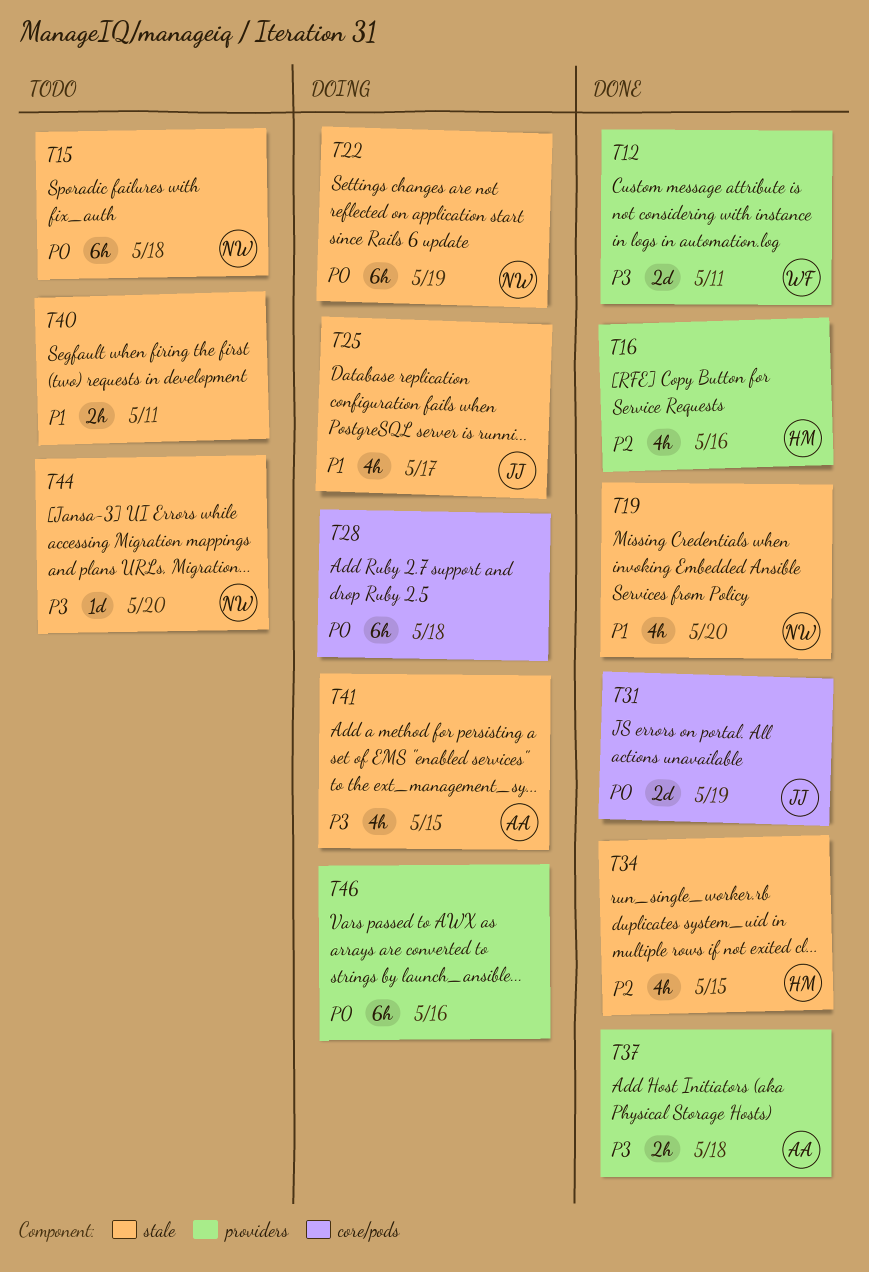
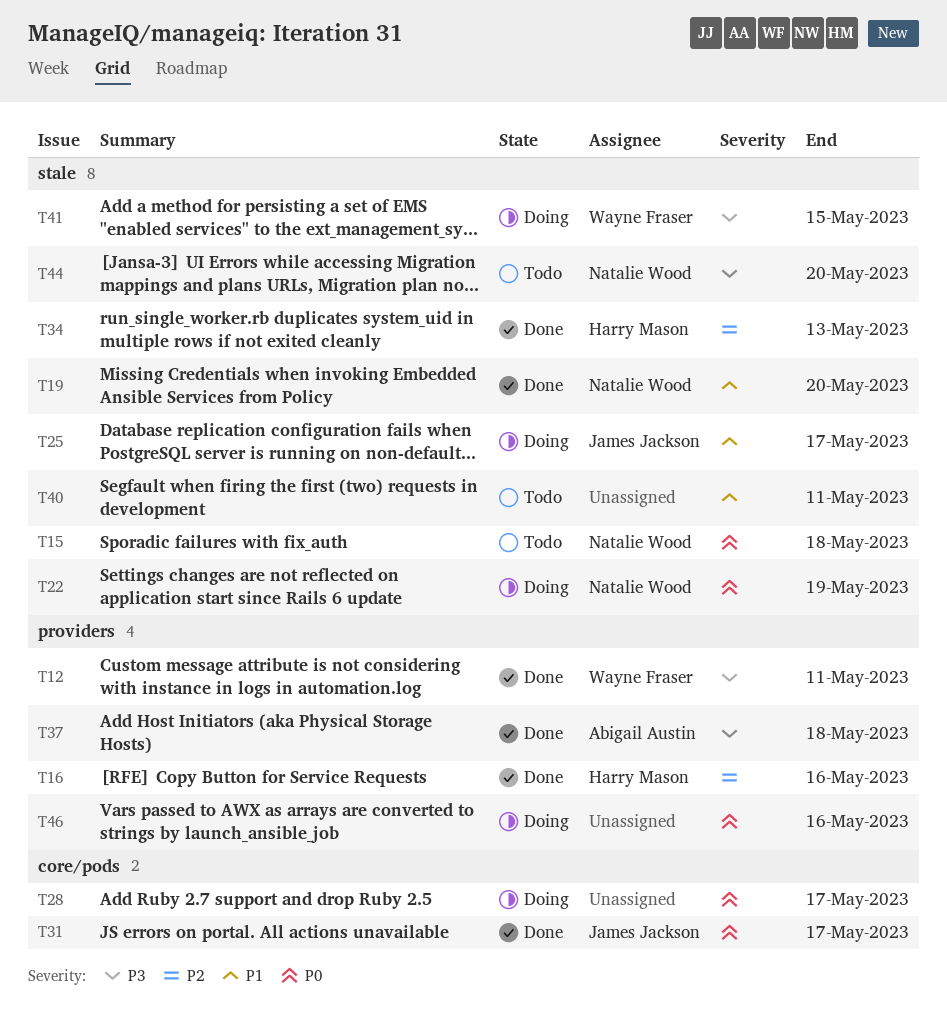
T28, due: May 18 -> May 17
T31, due: May 19 -> May 17
T34, due: May 15 -> May 13
T41, owner: Abigail Austin -> Wayne Fraser

